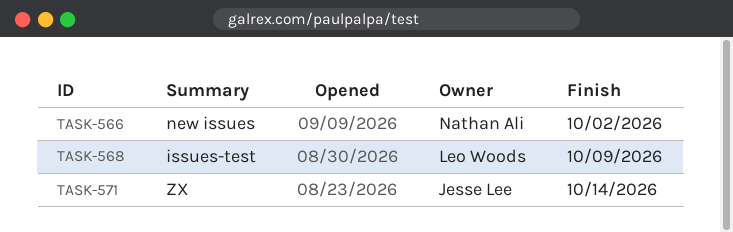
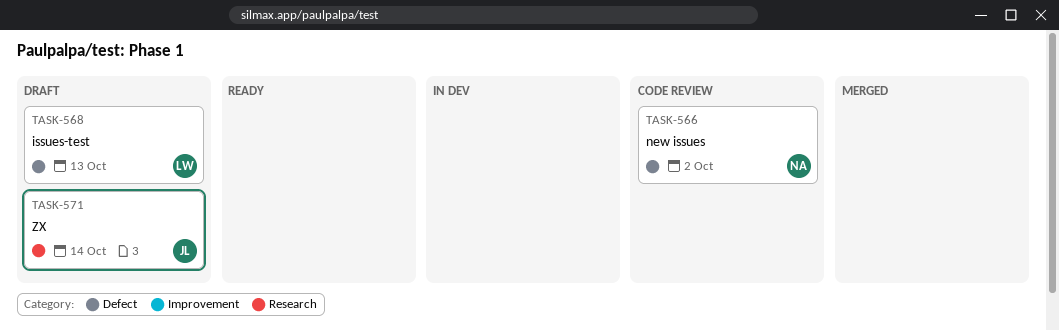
TASK-568, due: Oct 9 -> Oct 13

